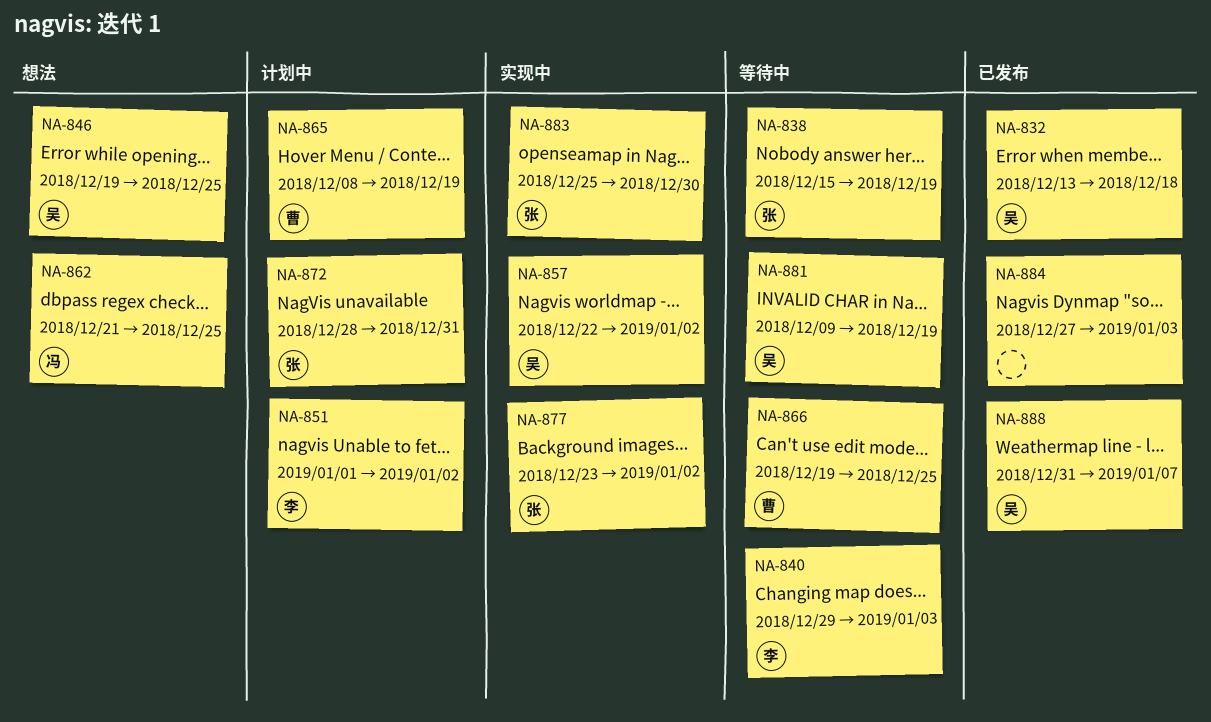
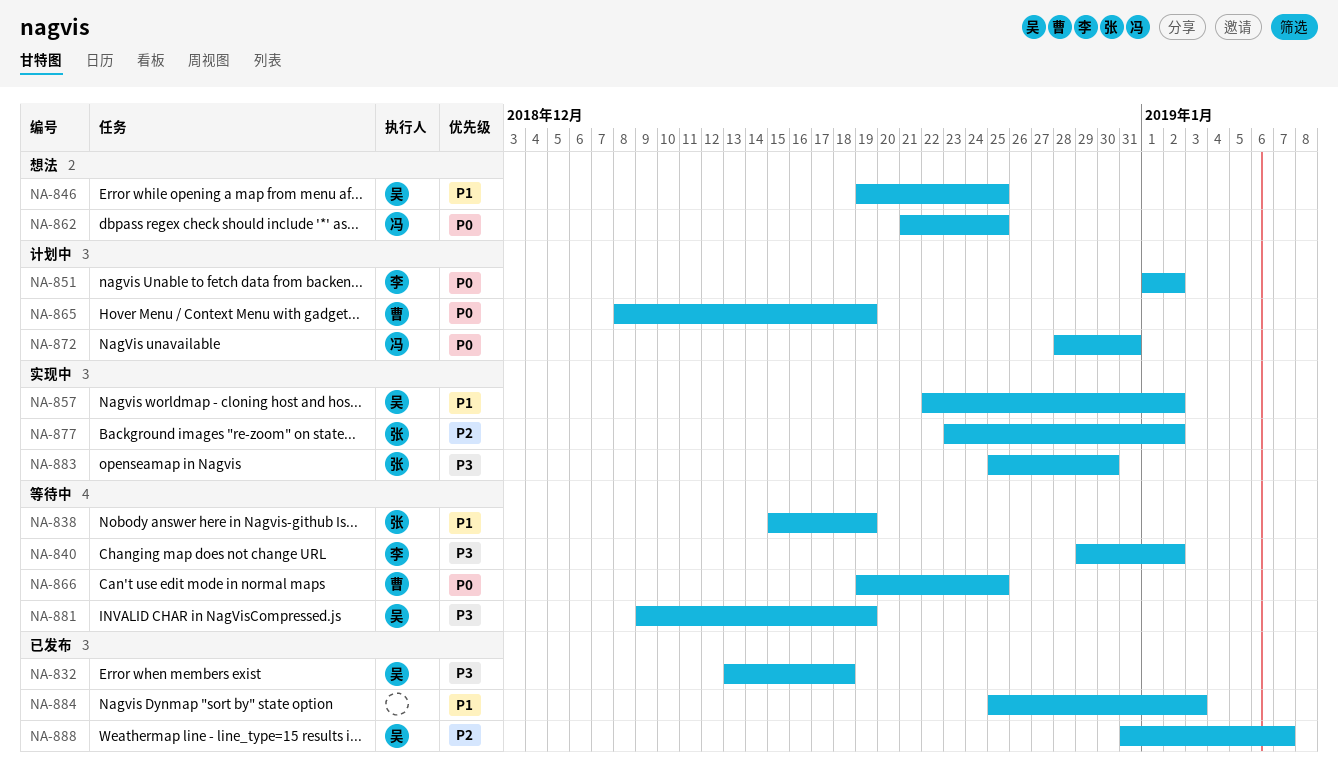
NA-840, due: Jan 3 -> Jan 2
NA-872, owner: 张 -> 冯
NA-884, start: Dec 27 -> Dec 25

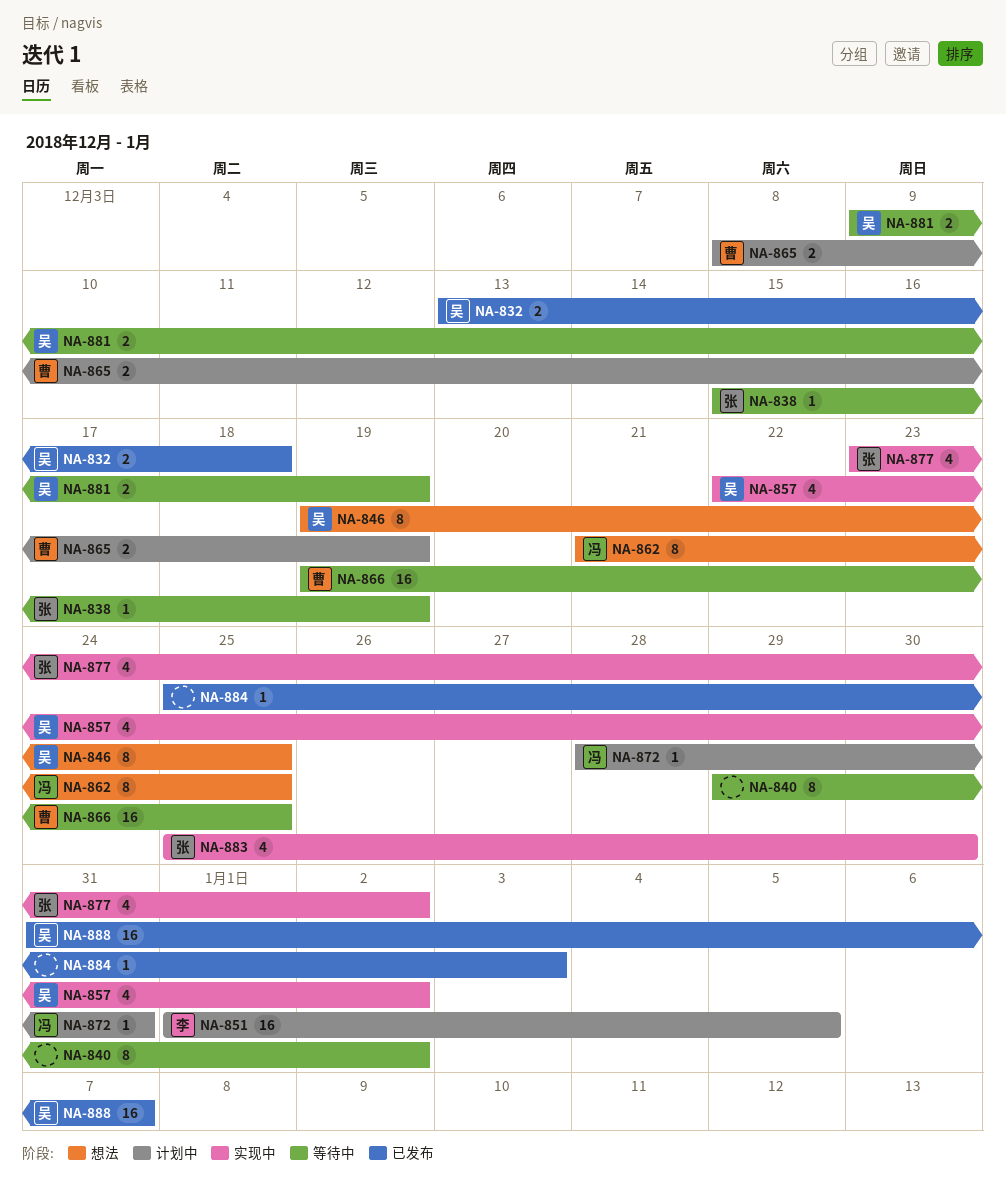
NA-840, owner: 李 -> none
NA-851, due: Jan 2 -> Jan 5

